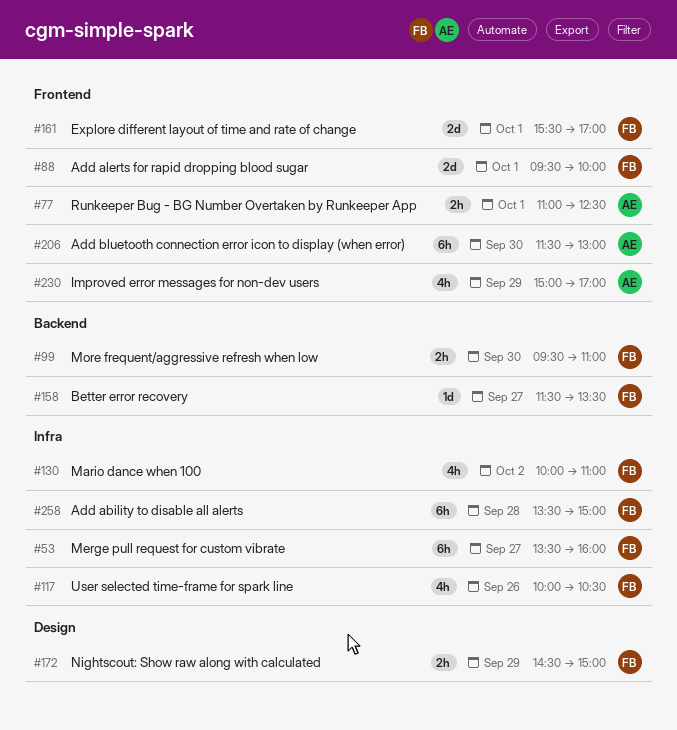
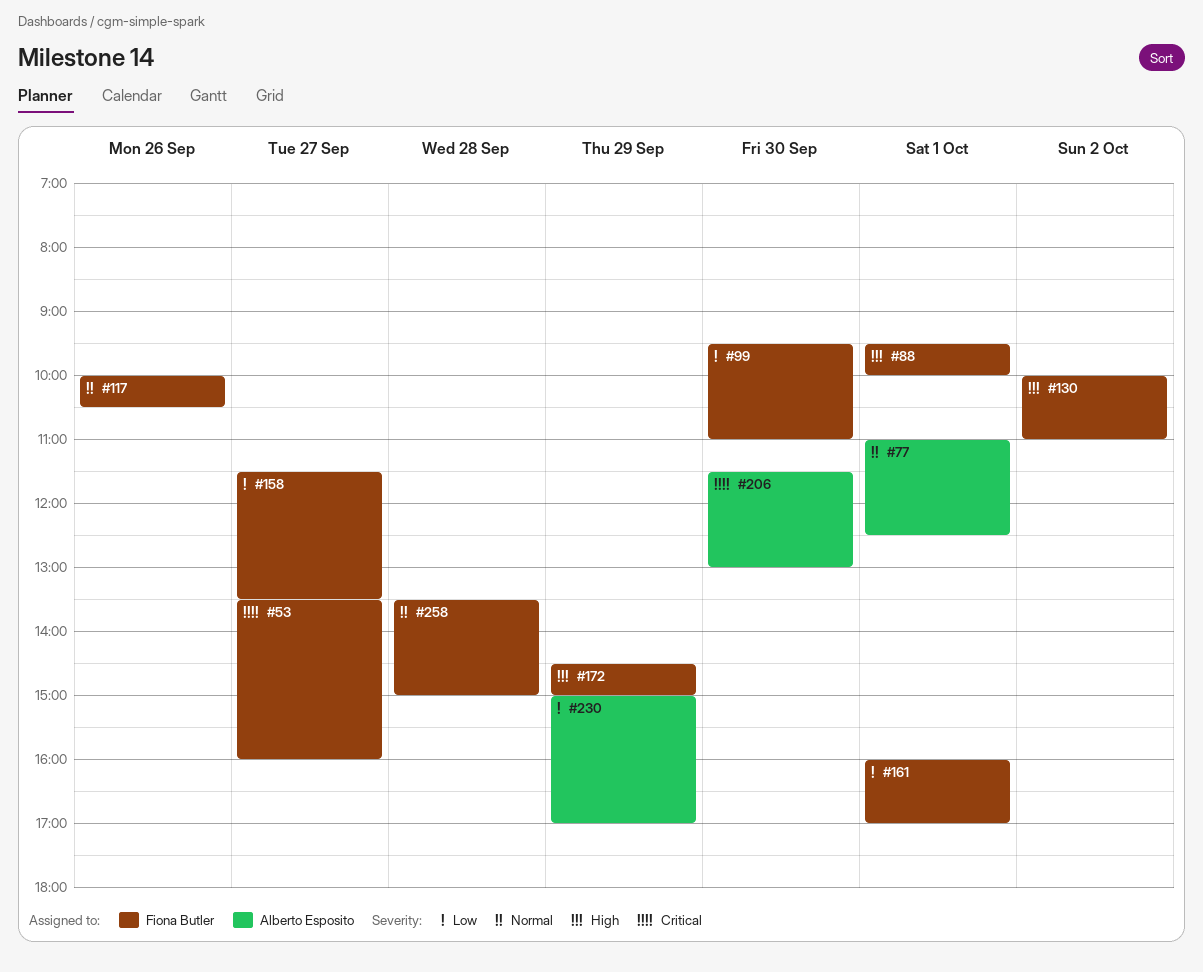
#161, begins: 15:30 -> 16:00

